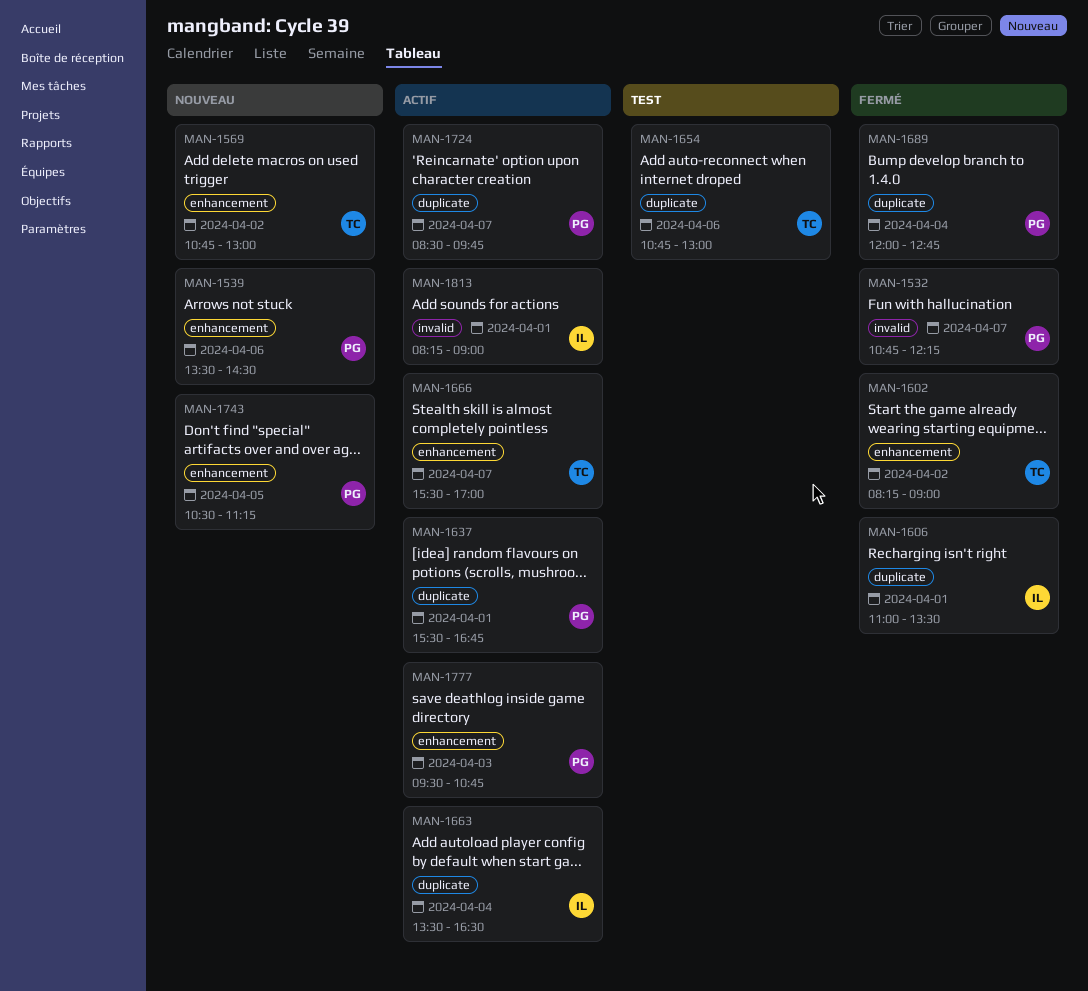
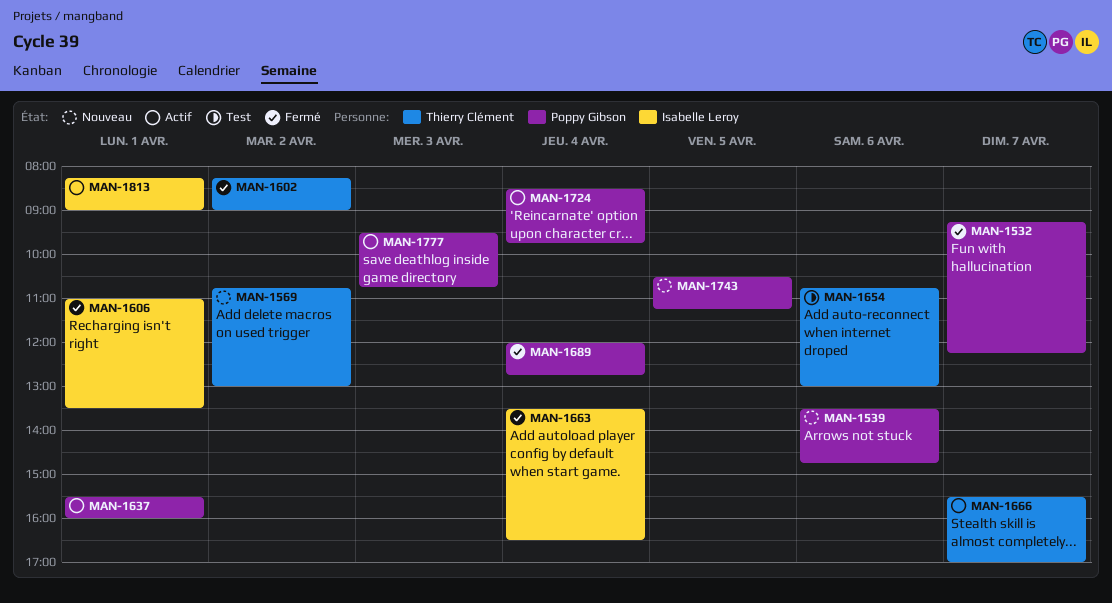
MAN-1532, begins: 10:45 -> 09:15
MAN-1539, ends: 14:30 -> 14:45
MAN-1637, ends: 16:45 -> 16:00
MAN-1663, status: Actif -> Fermé
MAN-1724, day: Apr 7 -> Apr 4

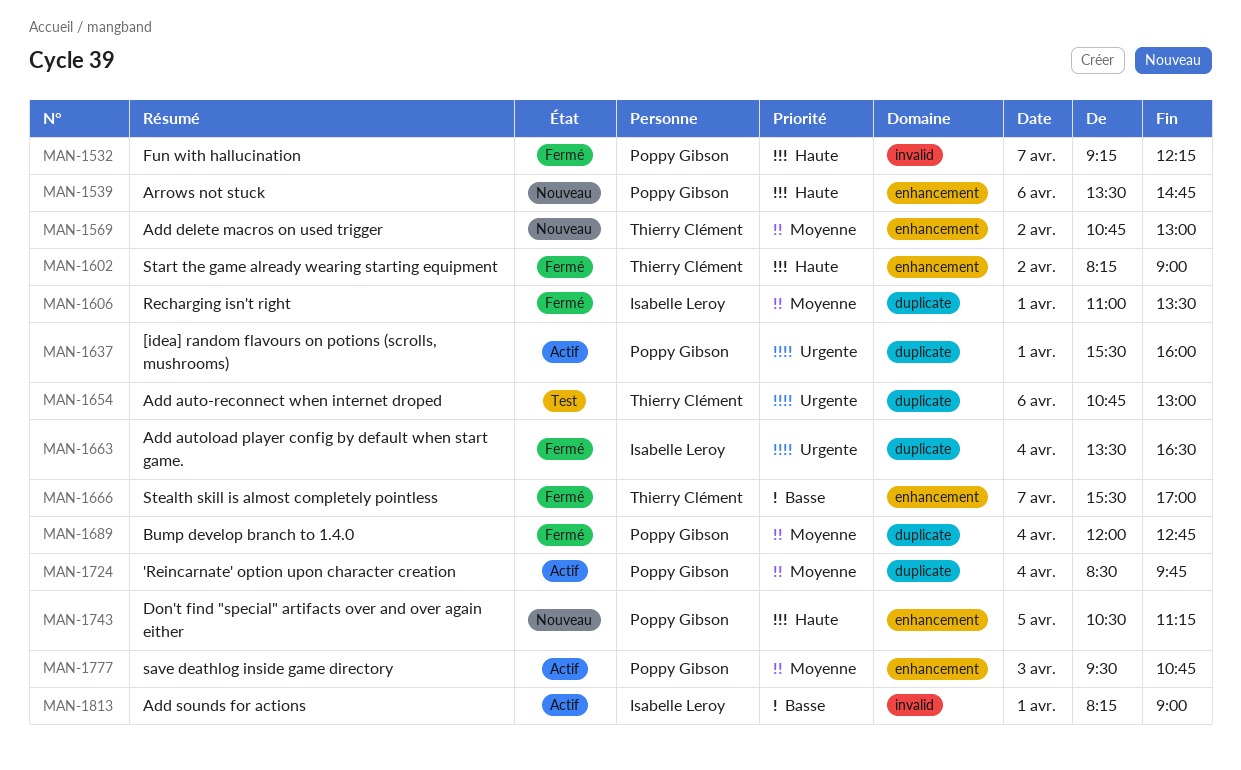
MAN-1666, status: Actif -> Fermé

